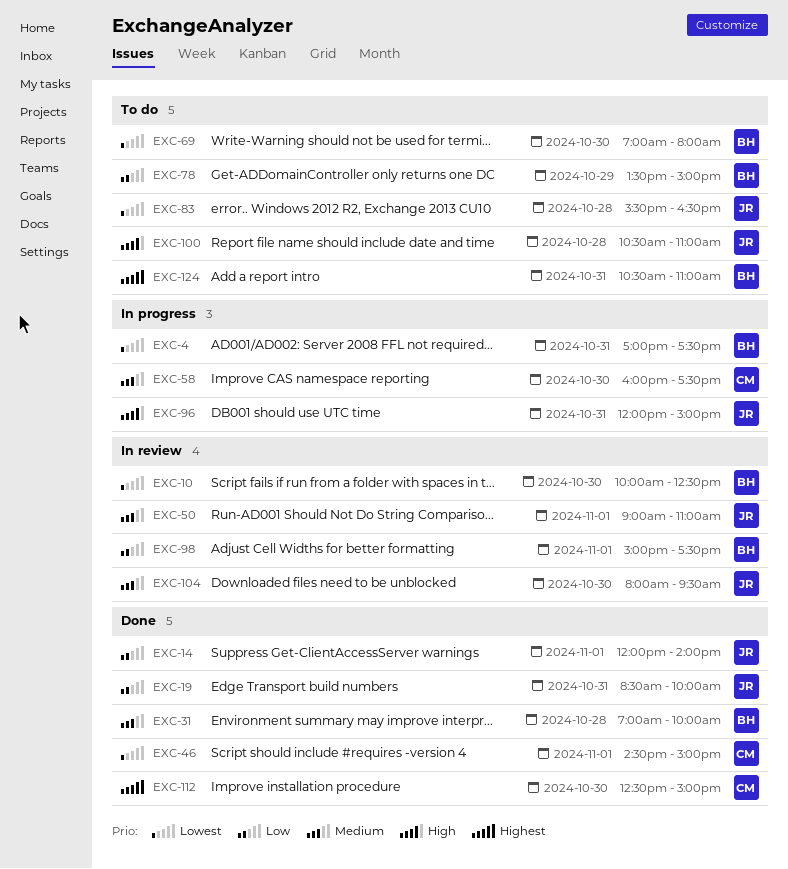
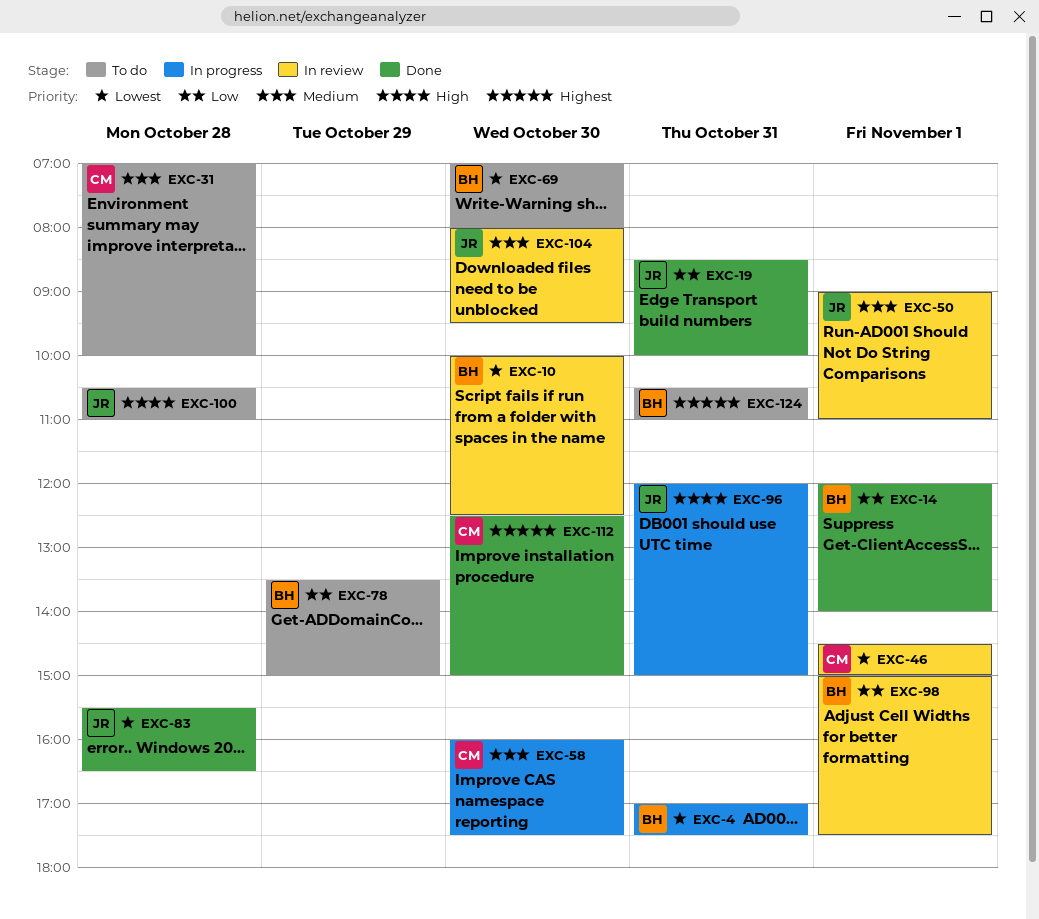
EXC-14, owner: JR -> BH
EXC-31, status: Done -> To do
EXC-31, owner: BH -> CM
EXC-46, status: Done -> In review
EXC-83, status: To do -> Done

